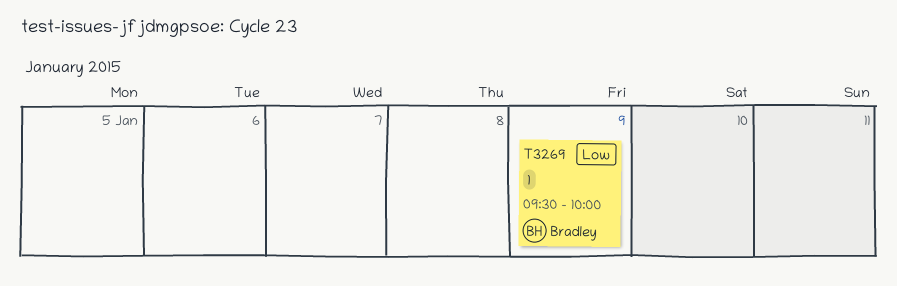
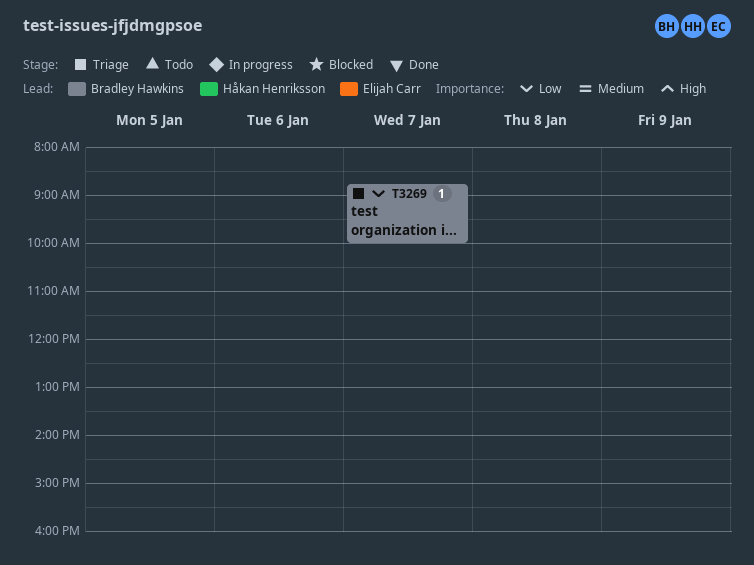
T3269, day: Jan 9 -> Jan 7
T3269, begins: 09:30 -> 08:45

